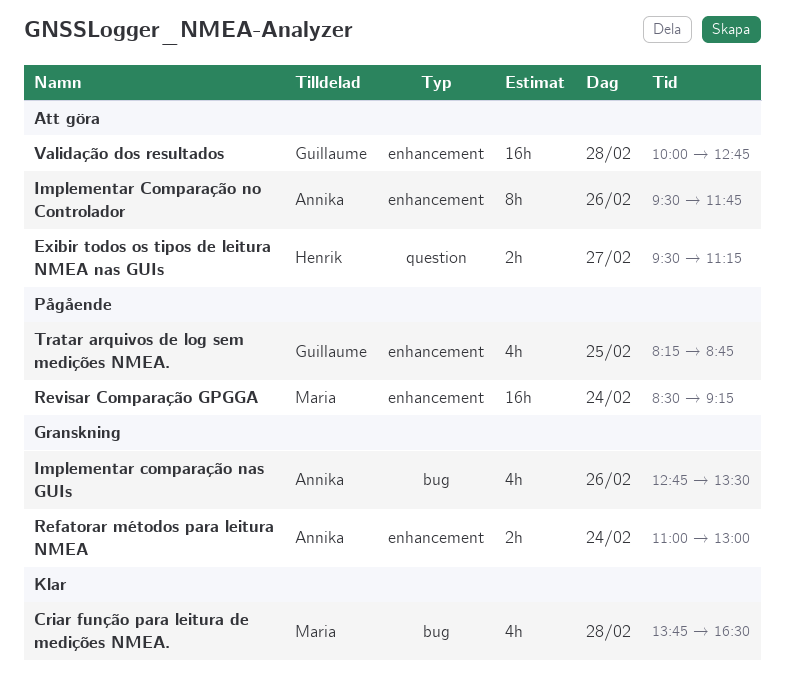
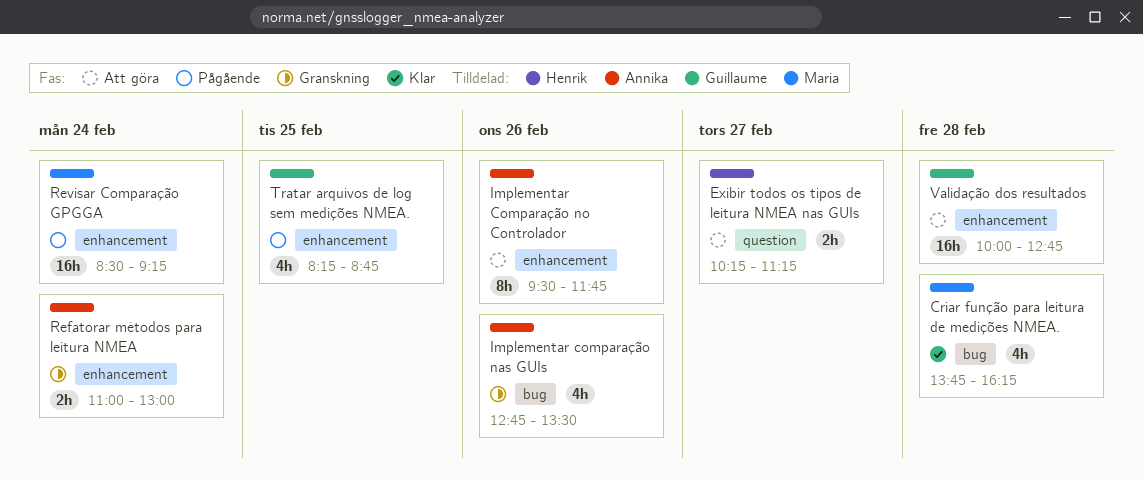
Criar função para leitura de medições NMEA., ends: 16:30 -> 16:15
Exibir todos os tipos de leitura NMEA nas GUIs, begins: 09:30 -> 10:15

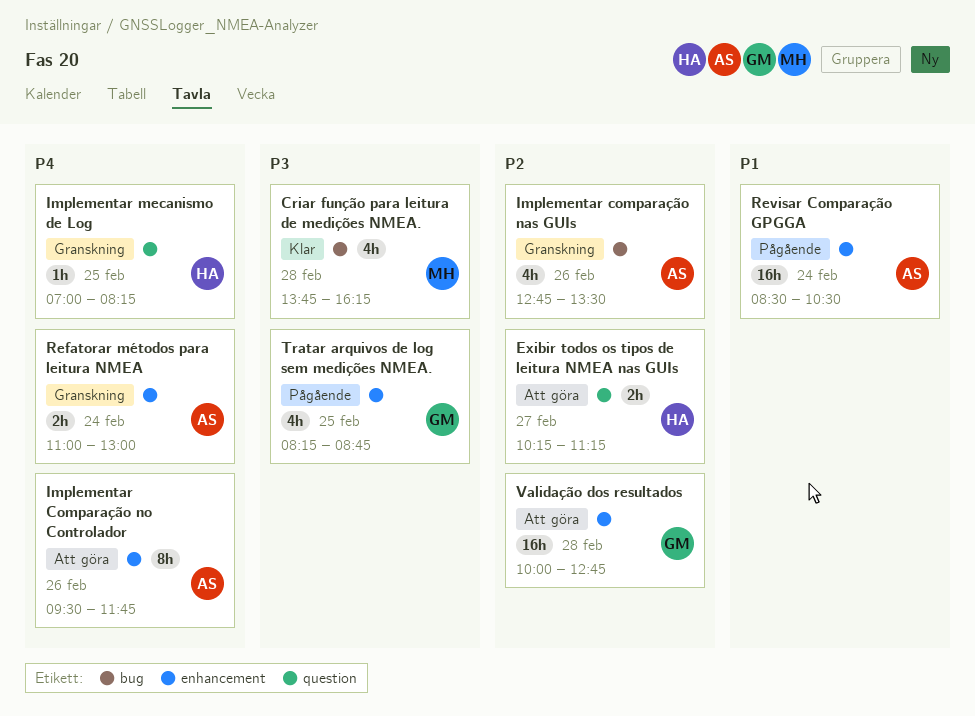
Implementar mecanismo de Log: none -> present
Revisar Comparação GPGGA, owner: Maria -> Annika
Revisar Comparação GPGGA, ends: 09:15 -> 10:30

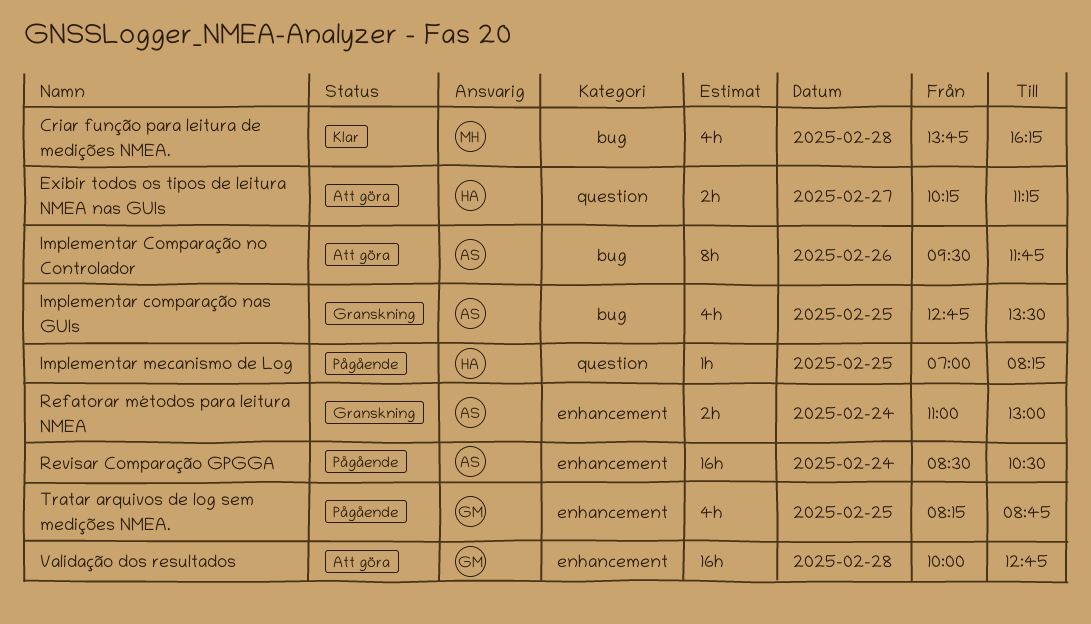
Implementar comparação nas GUIs, day: Feb 26 -> Feb 25
Implementar Comparação no Controlador, label: enhancement -> bug
Implementar mecanismo de Log, status: Granskning -> Pågående

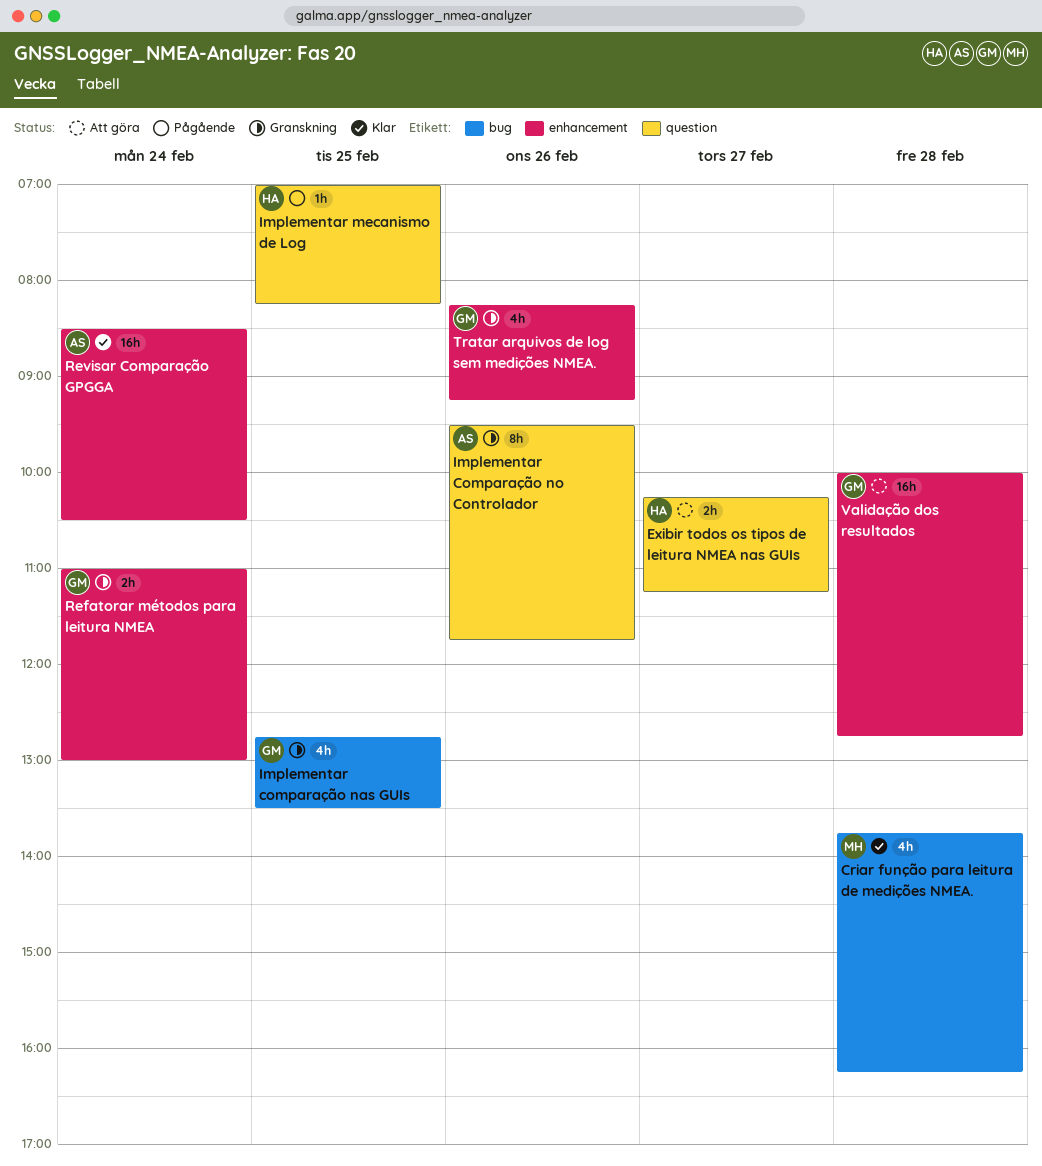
Implementar comparação nas GUIs, owner: AS -> GM
Implementar Comparação no Controlador, status: Att göra -> Granskning
Implementar Comparação no Controlador, label: bug -> question
Refatorar métodos para leitura NMEA, owner: AS -> GM
Revisar Comparação GPGGA, status: Pågående -> Klar
Tratar arquivos de log sem medições NMEA., status: Pågående -> Granskning
Tratar arquivos de log sem medições NMEA., day: Feb 25 -> Feb 26
Tratar arquivos de log sem medições NMEA., ends: 08:45 -> 09:15

